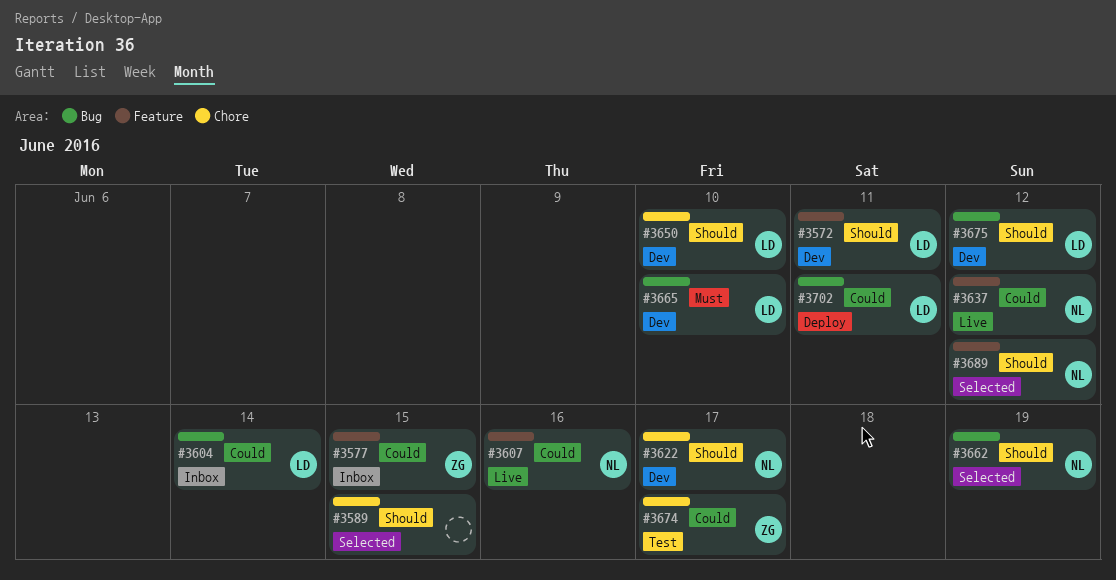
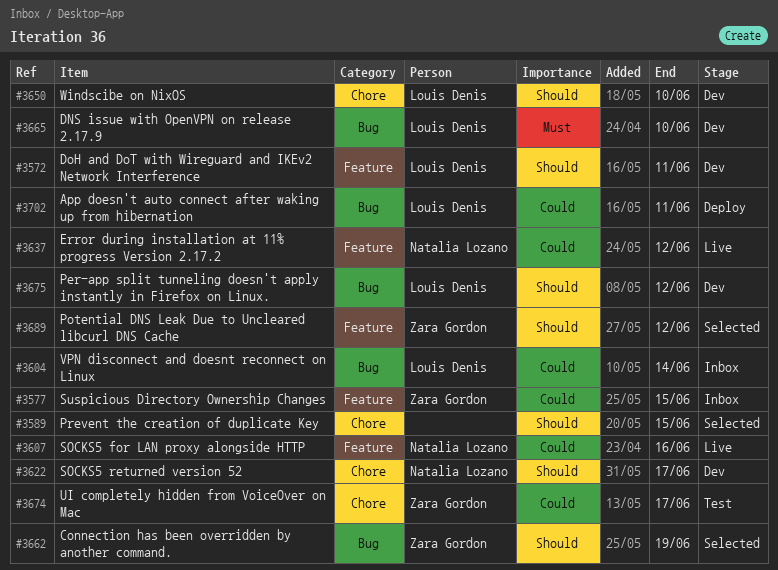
#3662, owner: Natalia Lozano -> Zara Gordon
#3689, owner: Natalia Lozano -> Zara Gordon

